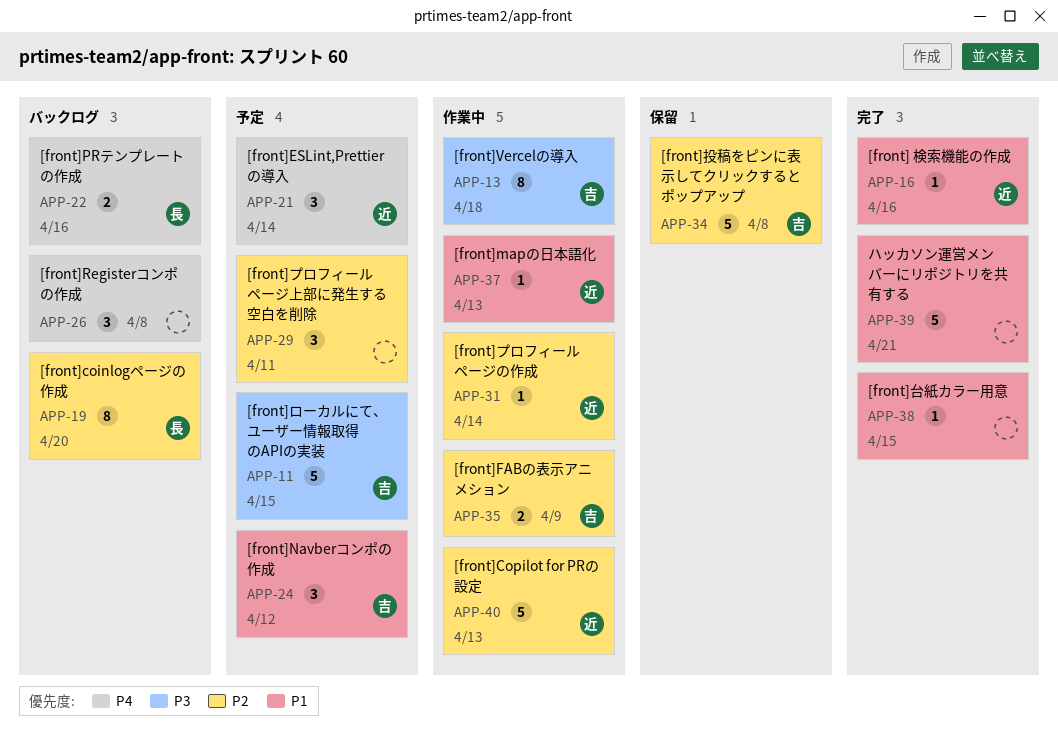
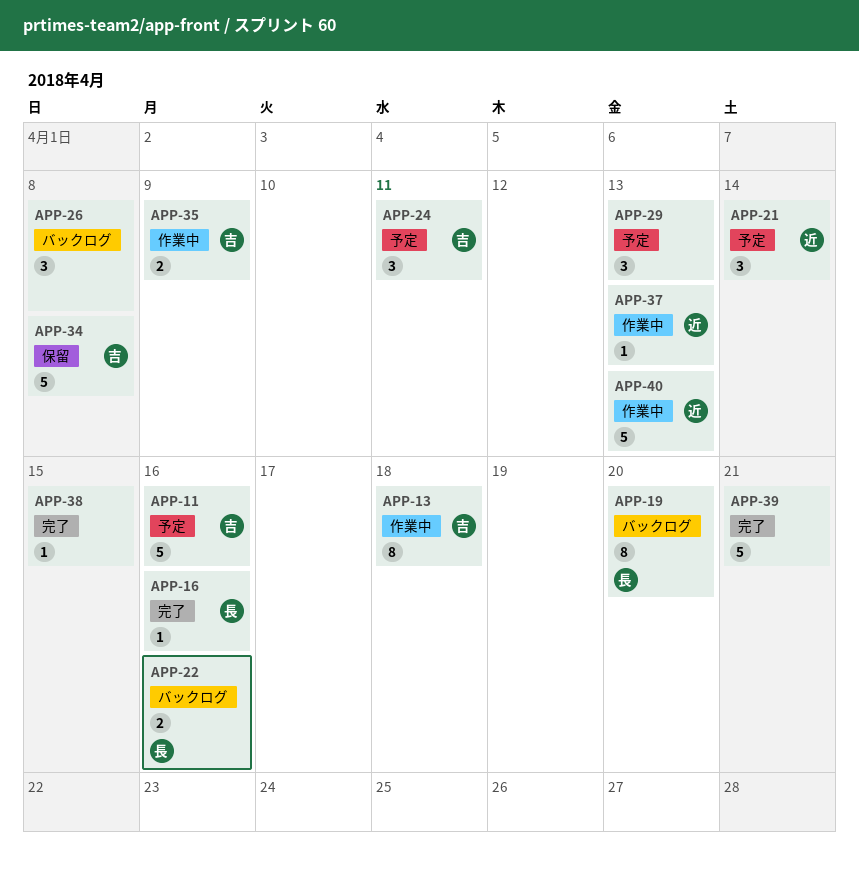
APP-11, due: Apr 15 -> Apr 16
APP-16, owner: 近 -> 長
APP-24, due: Apr 12 -> Apr 11
APP-29, due: Apr 11 -> Apr 13
APP-31: present -> none

